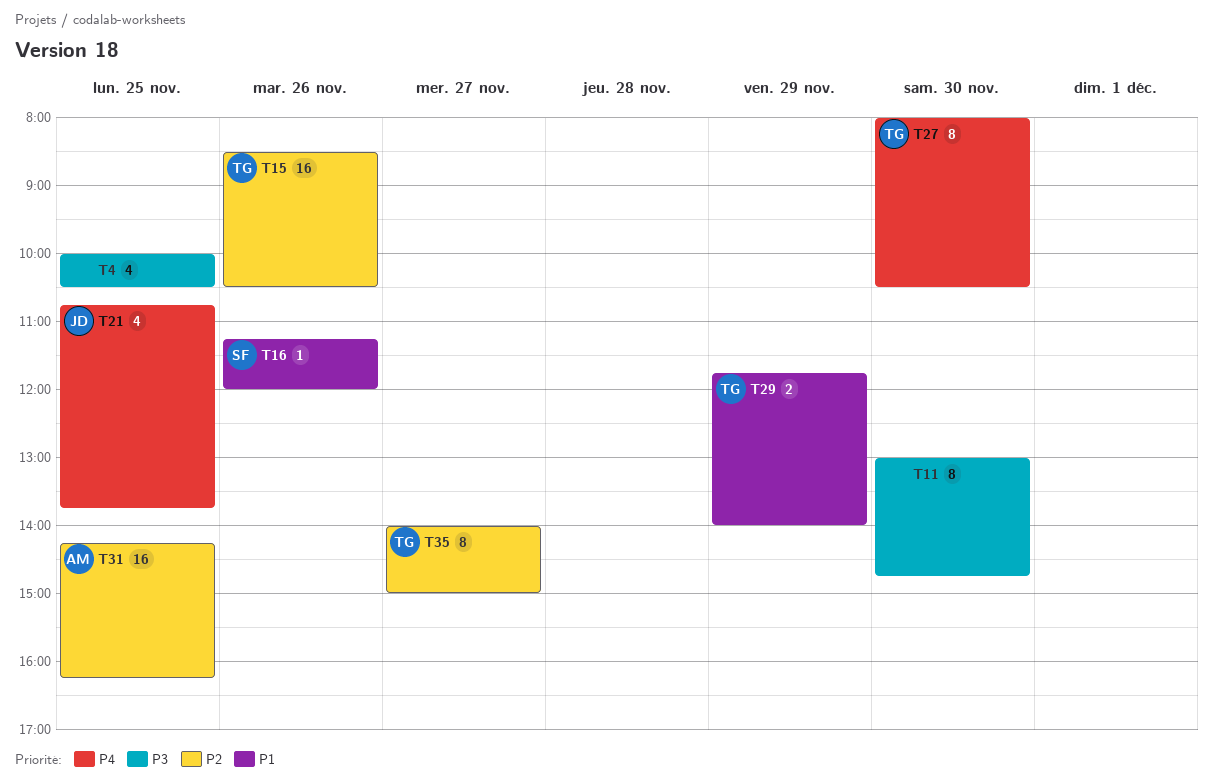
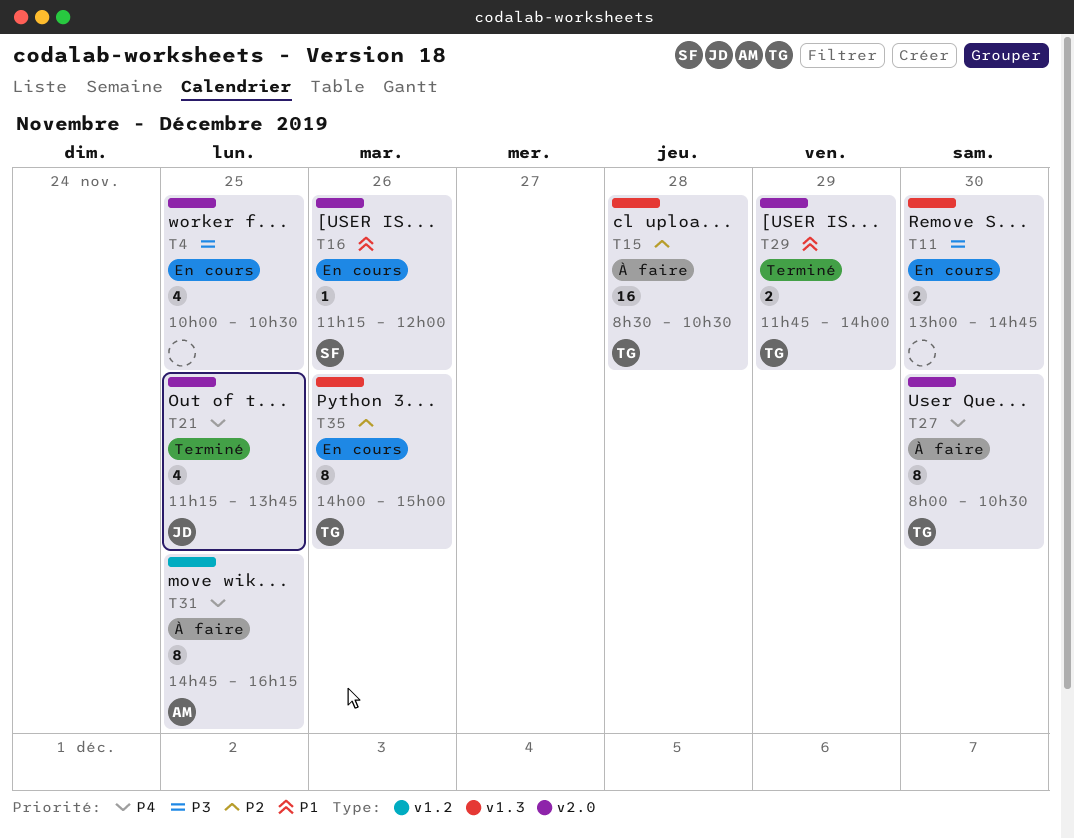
T11, estimate: 8 -> 2
T15, day: Nov 26 -> Nov 28
T21, begins: 10:45 -> 11:15
T31, priority: P2 -> P4
T31, estimate: 16 -> 8
T31, begins: 14:15 -> 14:45
T35, day: Nov 27 -> Nov 26

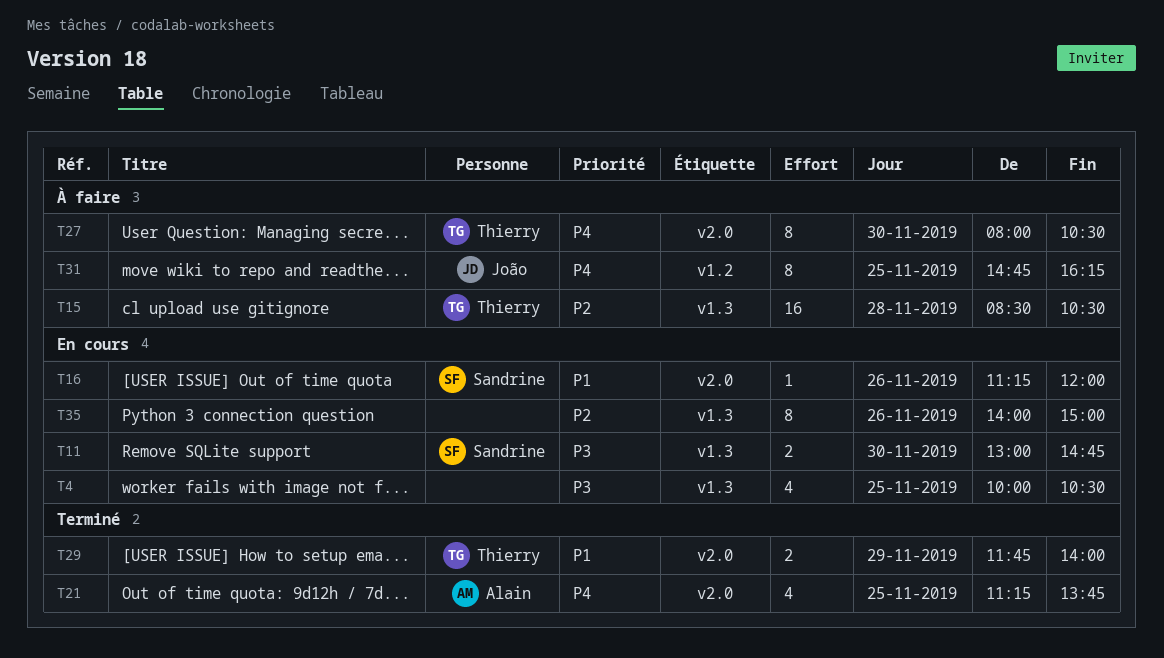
T4, label: v2.0 -> v1.3
T11, owner: none -> Sandrine
T21, owner: João -> Alain
T31, owner: Alain -> João
T35, owner: Thierry -> none

